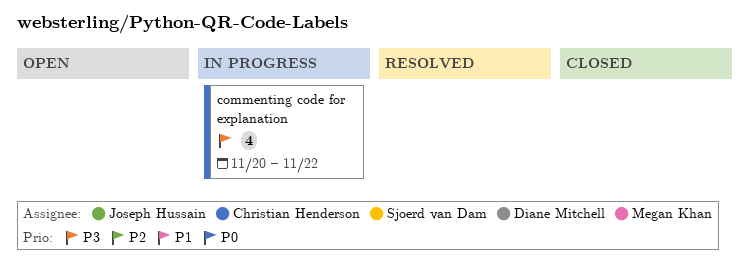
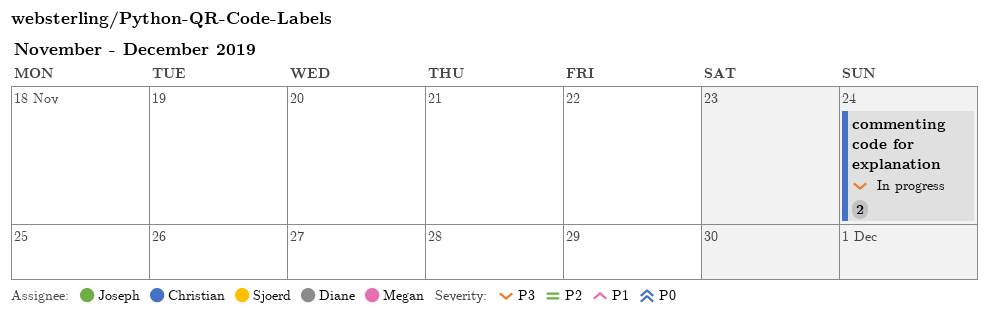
commenting code for explanation, estimate: 4 -> 2
commenting code for explanation, due: Nov 22 -> Nov 24

